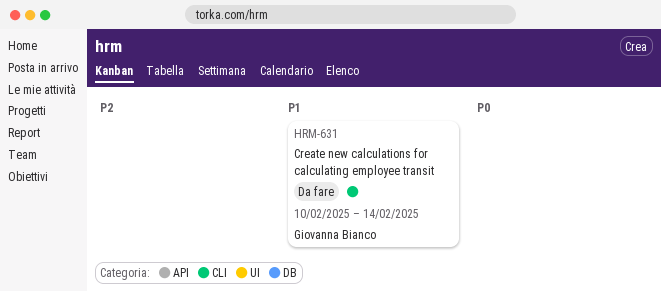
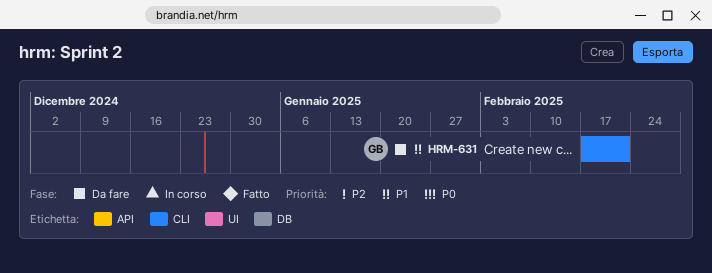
HRM-631, start: Feb 10 -> Feb 17
HRM-631, due: Feb 14 -> Feb 21

